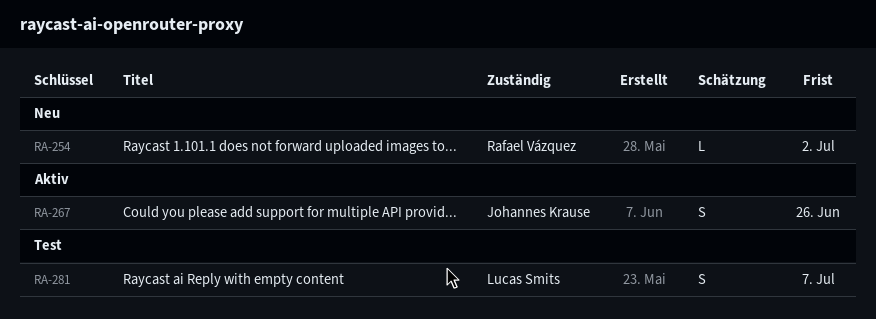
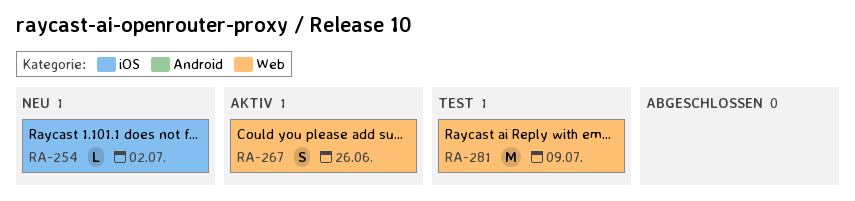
RA-281, estimate: S -> M
RA-281, due: Jul 7 -> Jul 9

